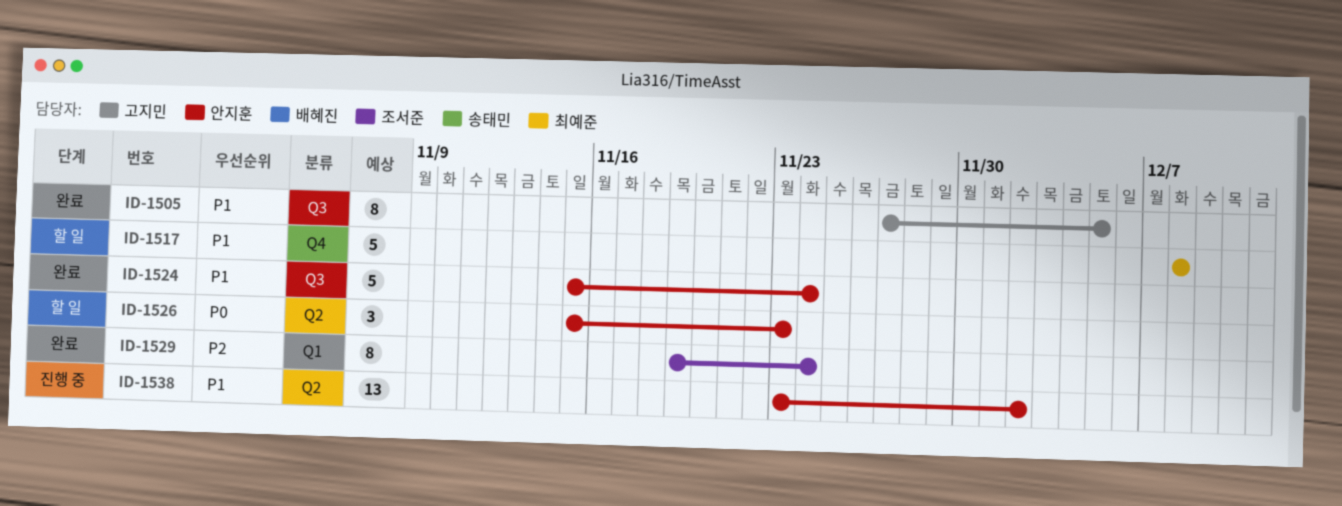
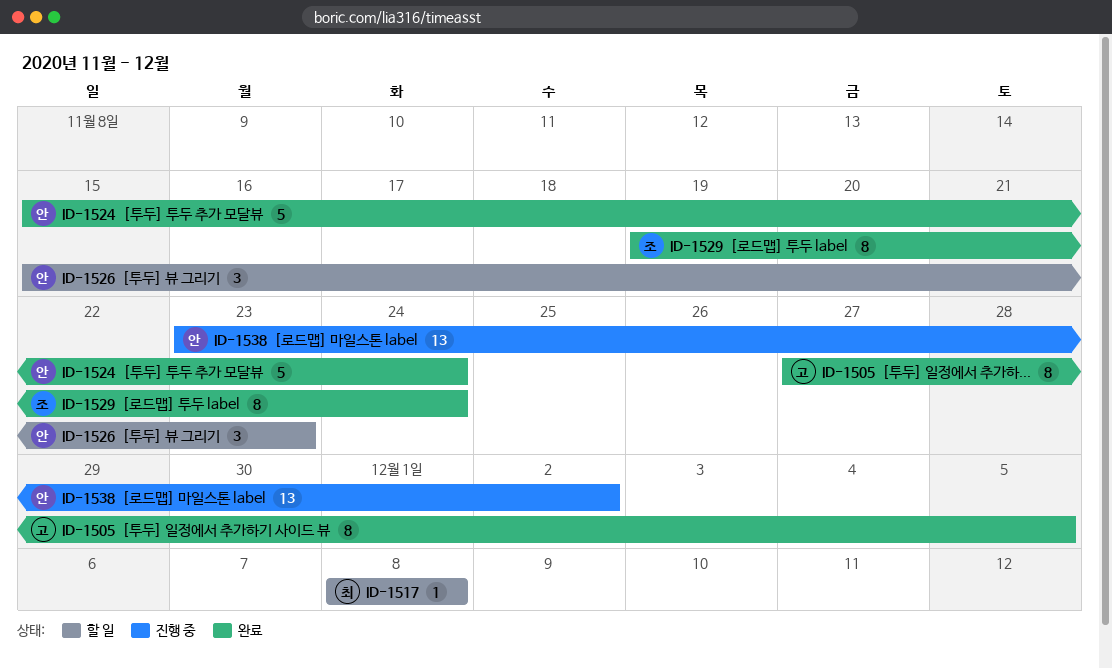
ID-1517, estimate: 5 -> 1

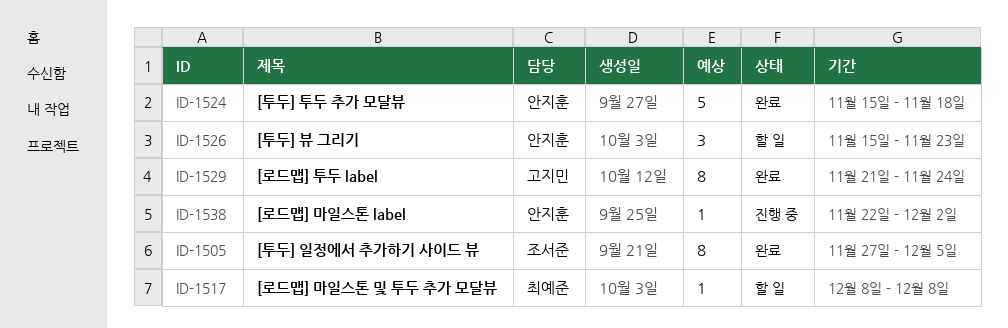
ID-1505, owner: 고지민 -> 조서준
ID-1524, due: Nov 24 -> Nov 18
ID-1529, owner: 조서준 -> 고지민
ID-1529, start: Nov 19 -> Nov 21
ID-1538, estimate: 13 -> 1
ID-1538, start: Nov 23 -> Nov 22

